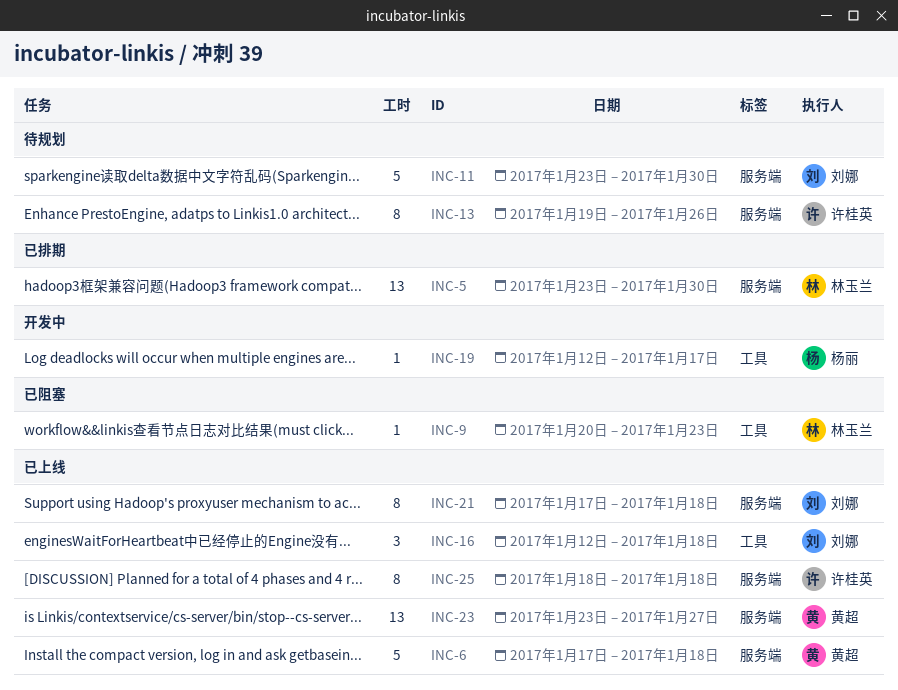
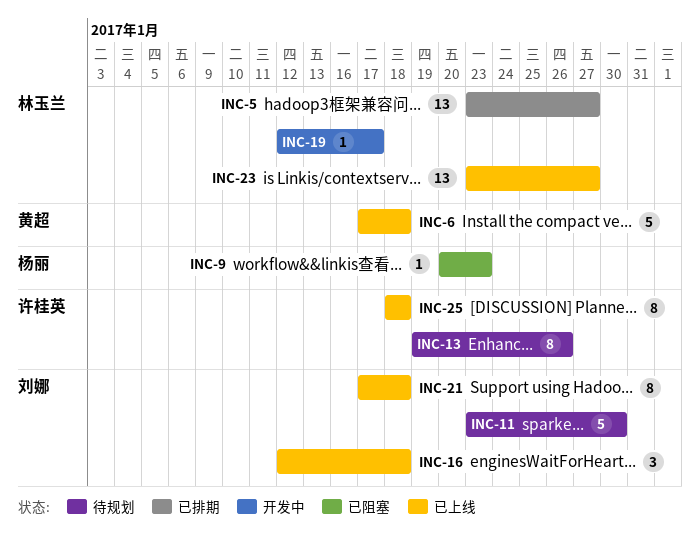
INC-5, due: Jan 30 -> Jan 27
INC-9, owner: 林玉兰 -> 杨丽
INC-19, owner: 杨丽 -> 林玉兰
INC-23, owner: 黄超 -> 林玉兰

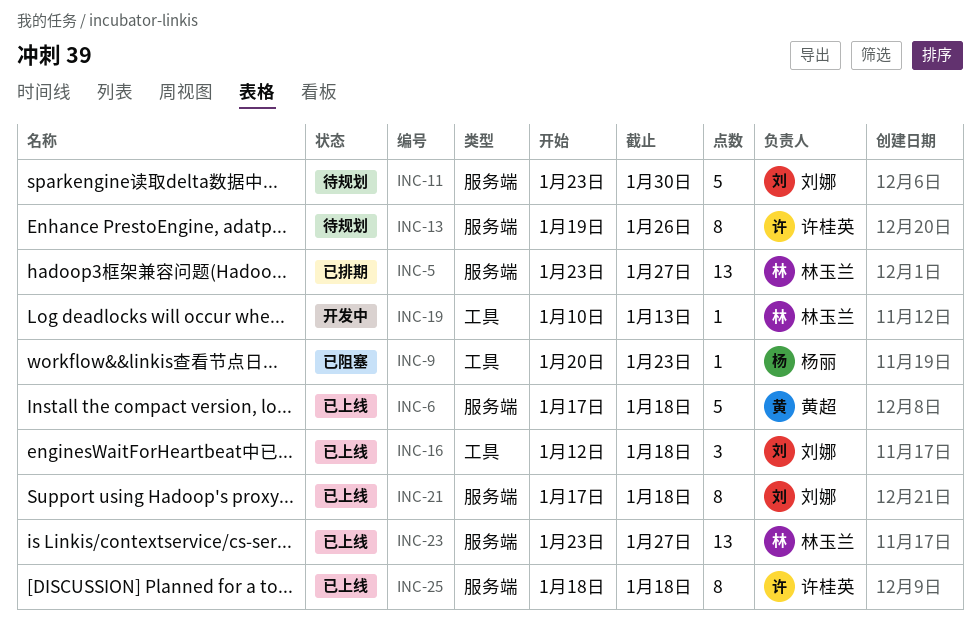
INC-19, start: Jan 12 -> Jan 10
INC-19, due: Jan 17 -> Jan 13

